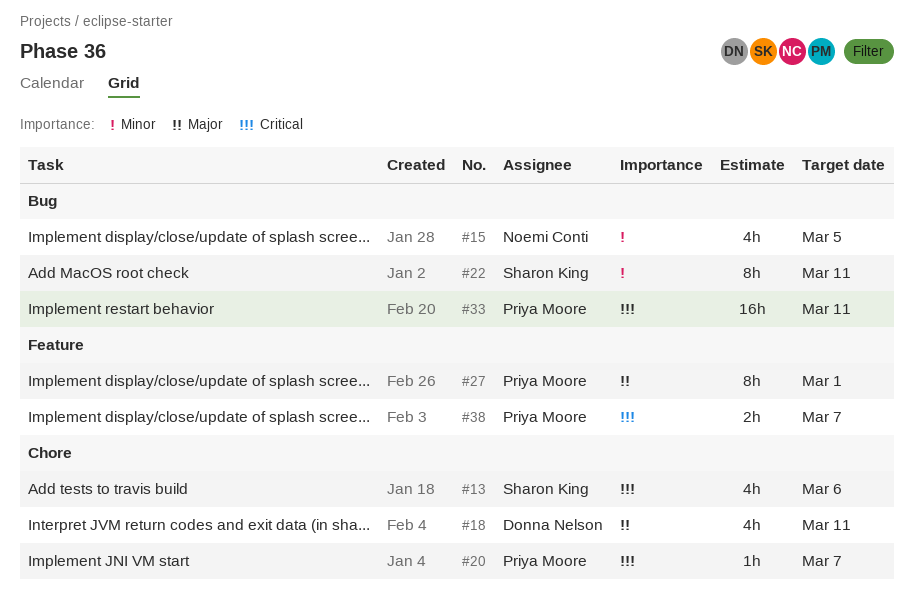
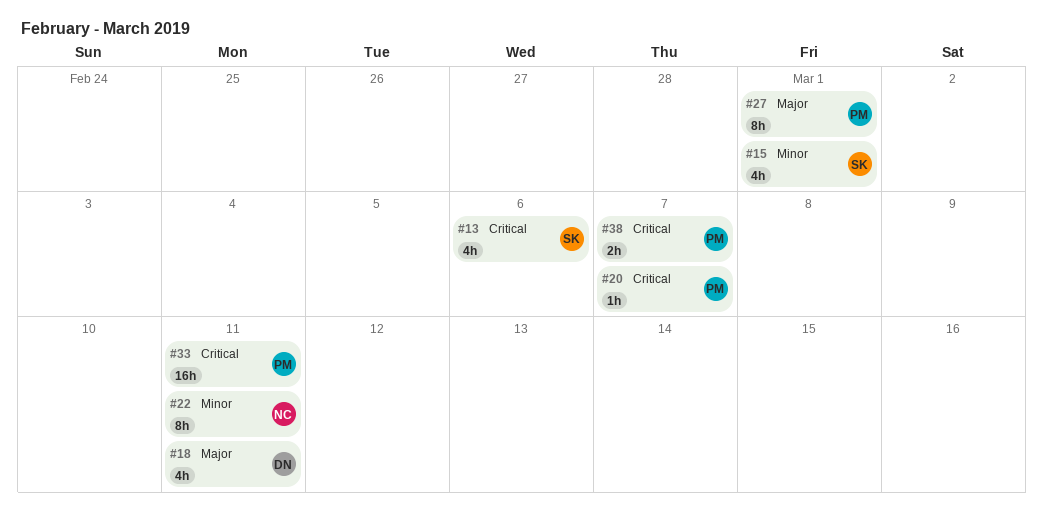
#15, owner: Noemi Conti -> Sharon King
#15, due: Mar 5 -> Mar 1
#22, owner: Sharon King -> Noemi Conti

